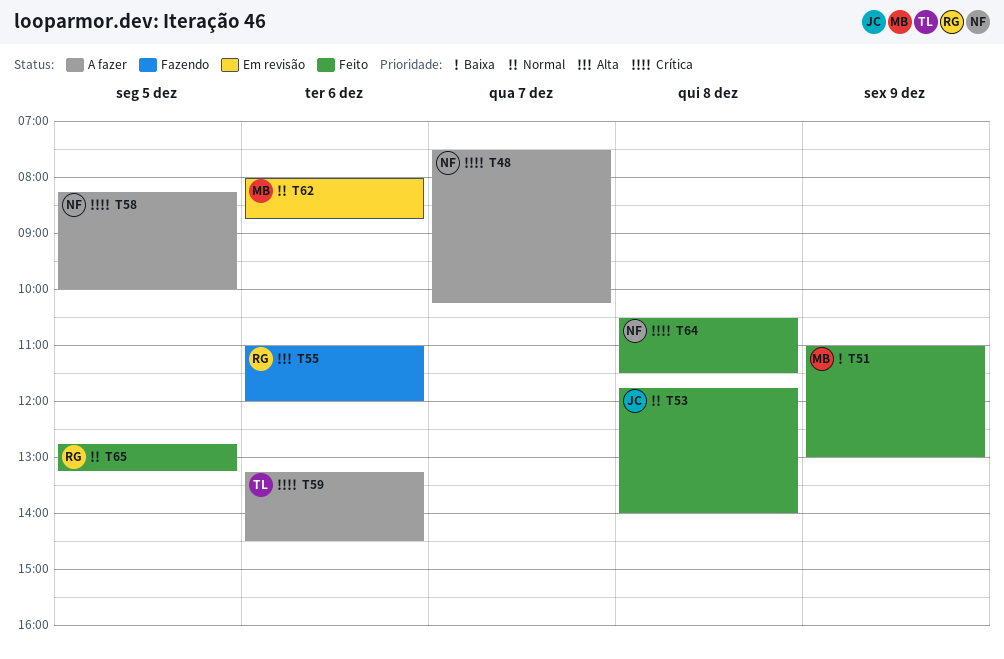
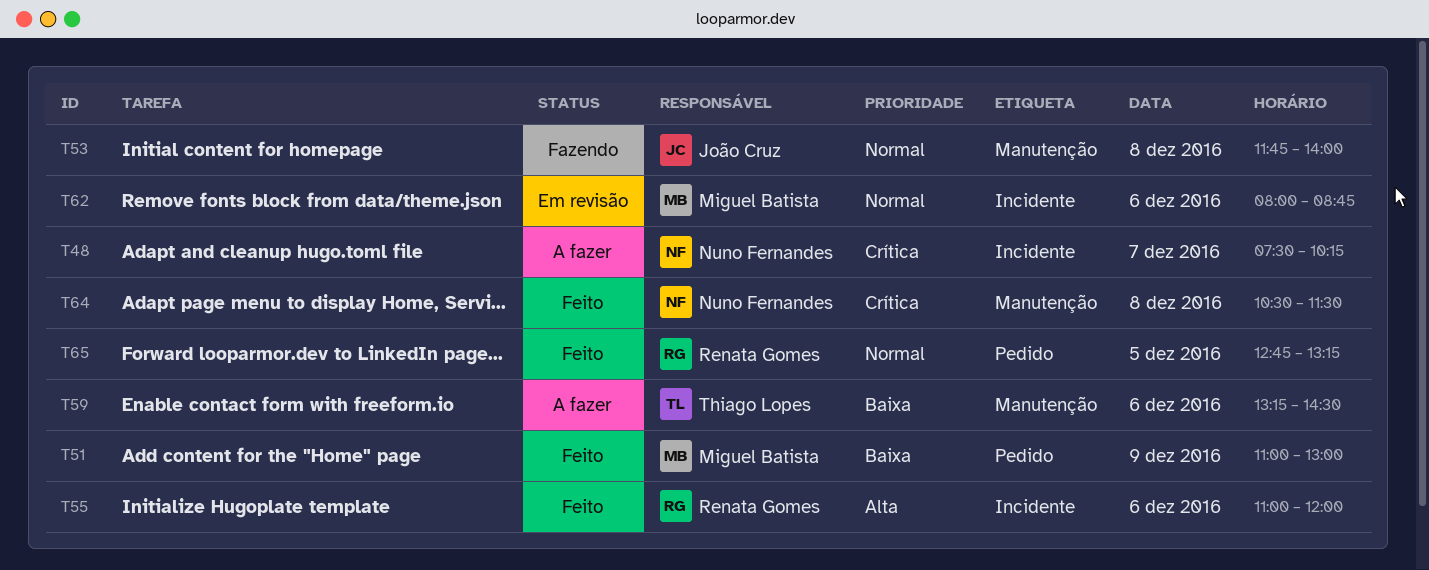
T53, status: Feito -> Fazendo
T55, status: Fazendo -> Feito
T58: present -> none
T59, priority: Crítica -> Baixa

